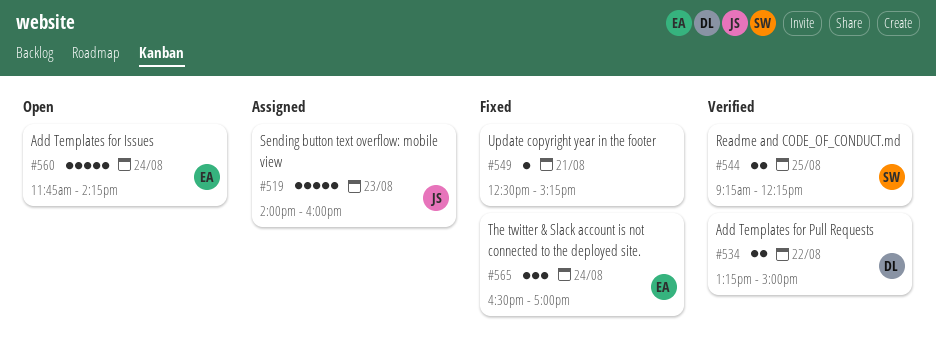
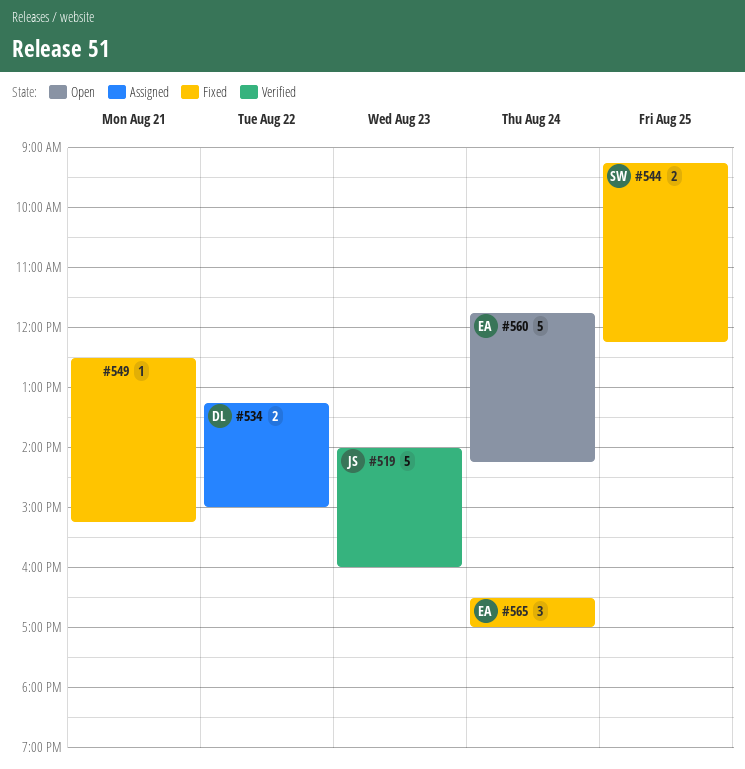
#519, status: Assigned -> Verified
#534, status: Verified -> Assigned
#544, status: Verified -> Fixed

